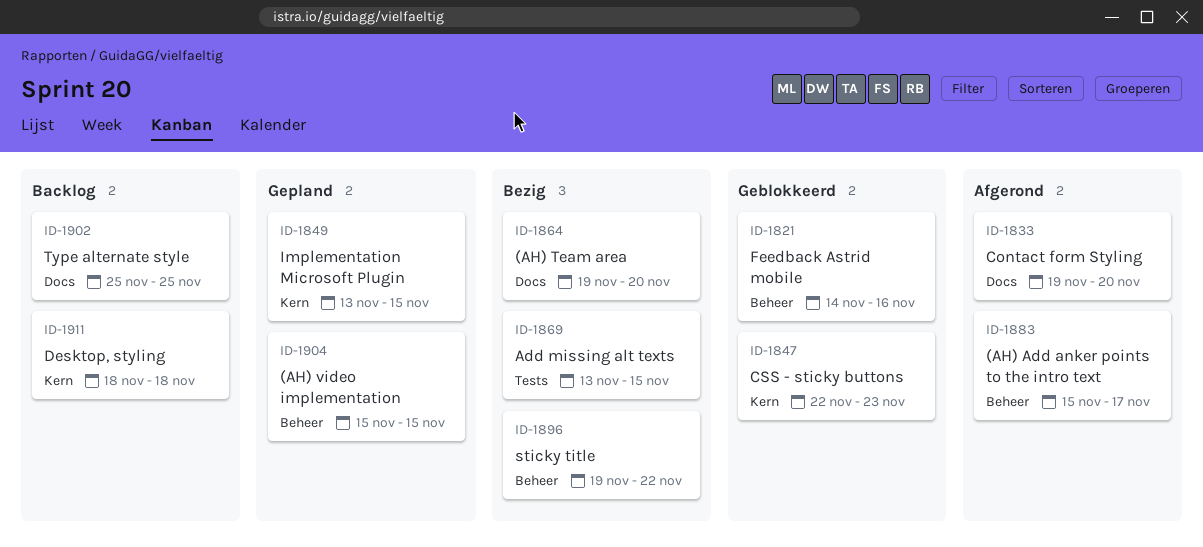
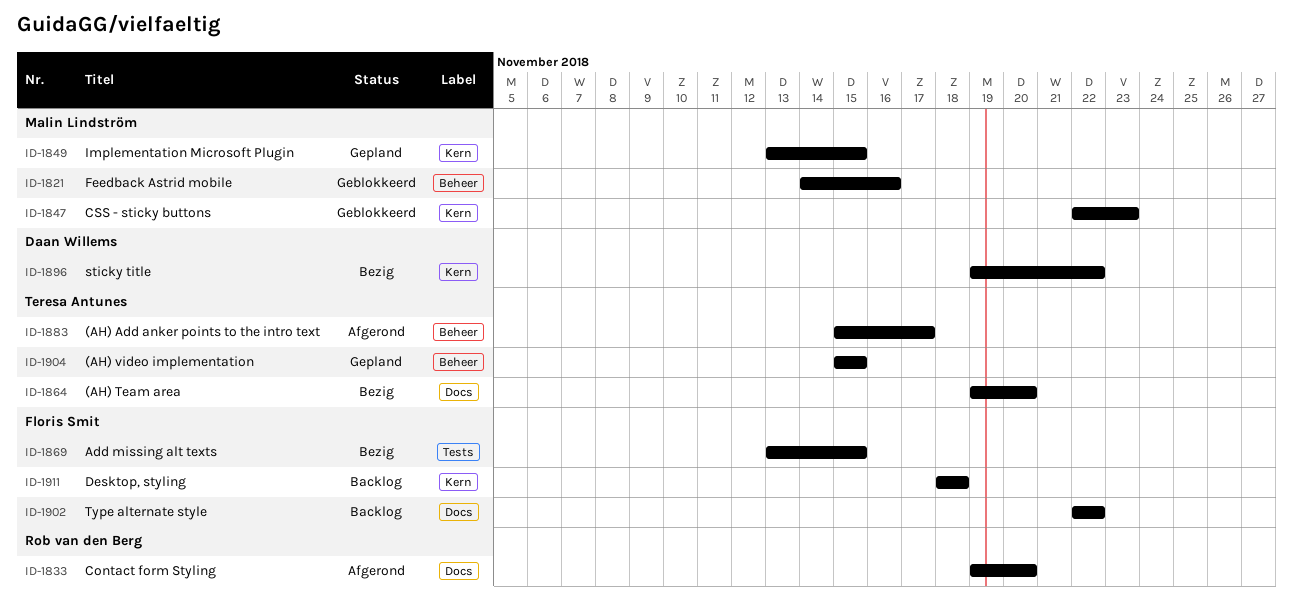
ID-1896, label: Beheer -> Kern
ID-1902, start: Nov 25 -> Nov 22
ID-1902, due: Nov 25 -> Nov 22

